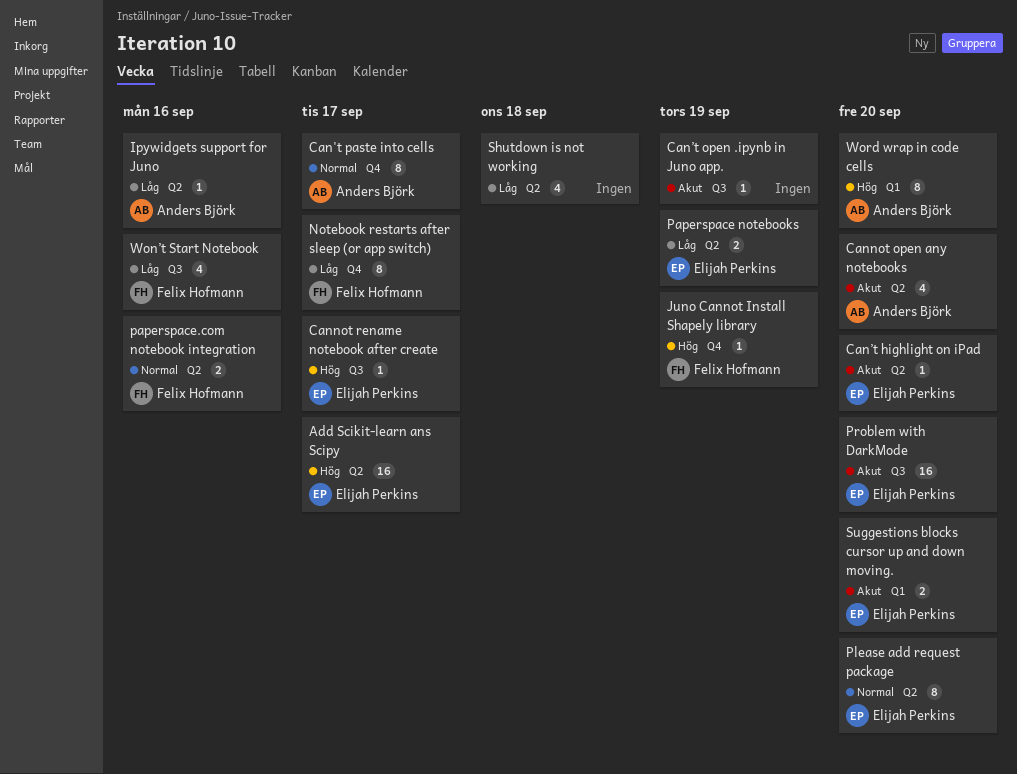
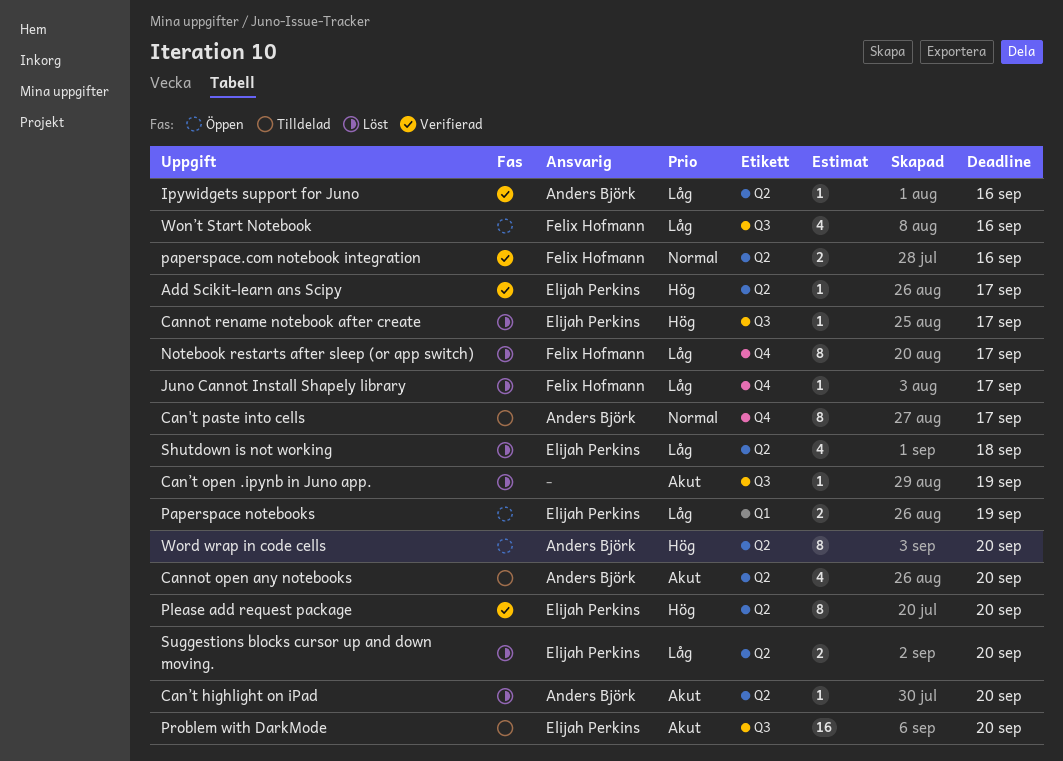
Add Scikit-learn ans Scipy, estimate: 16 -> 1
Can’t highlight on iPad, owner: Elijah Perkins -> Anders Björk
Juno Cannot Install Shapely library, priority: Hög -> Låg
Juno Cannot Install Shapely library, due: Sep 19 -> Sep 17
Paperspace notebooks, label: Q2 -> Q1
Please add request package, priority: Normal -> Hög
Shutdown is not working, owner: none -> Elijah Perkins
Suggestions blocks cursor up and down moving., priority: Akut -> Låg
Suggestions blocks cursor up and down moving., label: Q1 -> Q2
Word wrap in code cells, label: Q1 -> Q2

